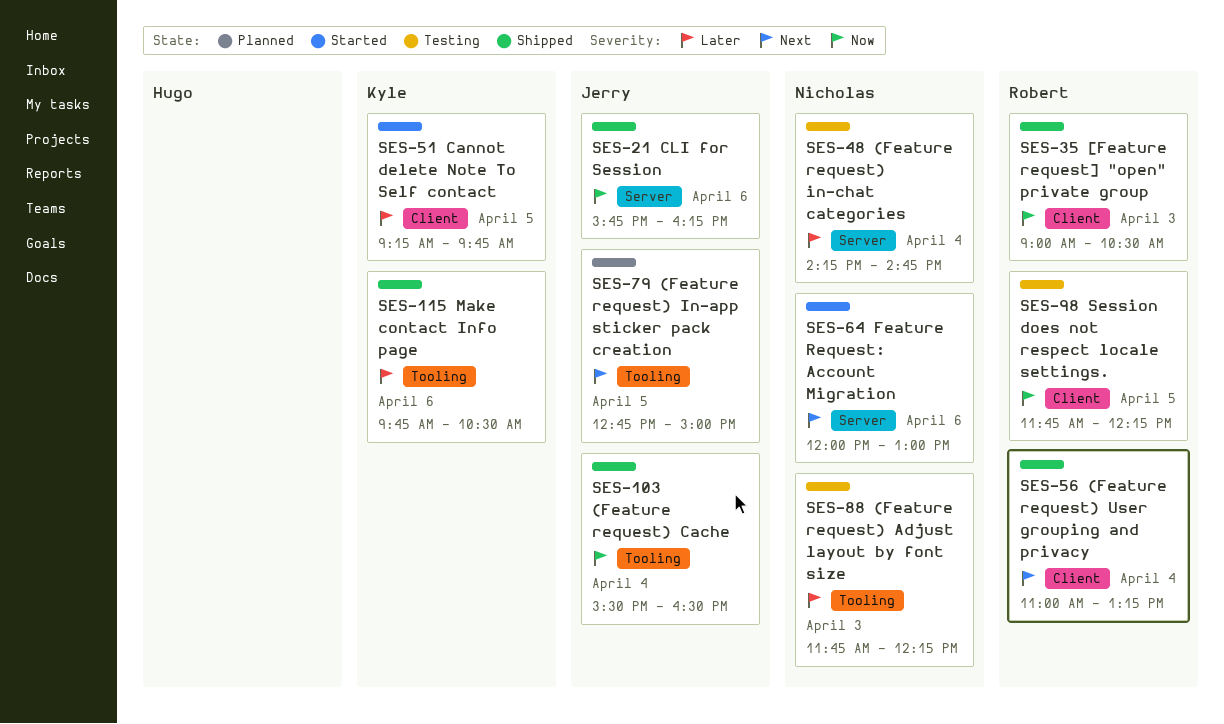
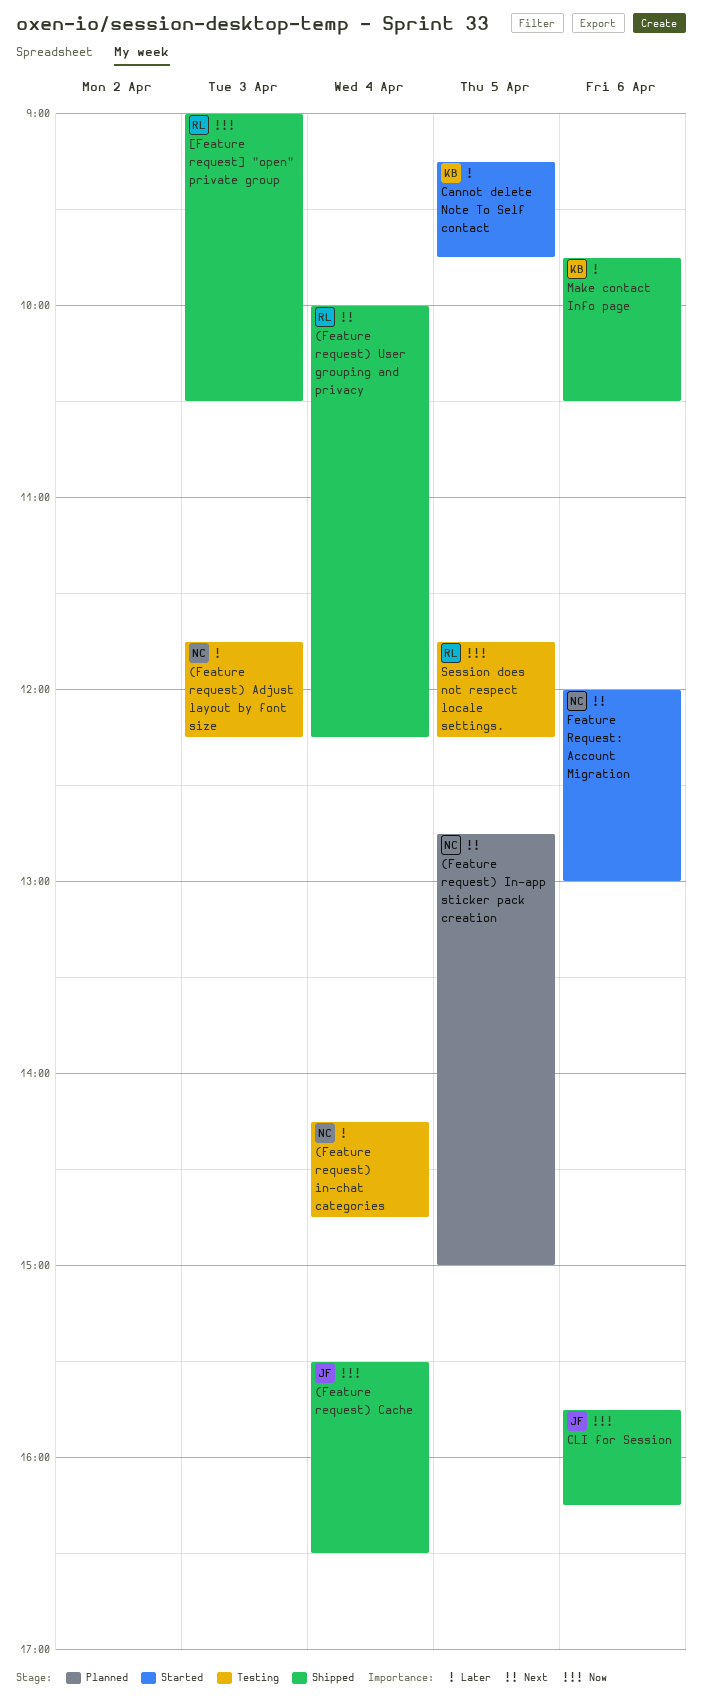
(Feature request) In-app sticker pack creation, owner: Jerry -> Nicholas
(Feature request) User grouping and privacy, begins: 11:00 -> 10:00
(Feature request) User grouping and privacy, ends: 13:15 -> 12:15

